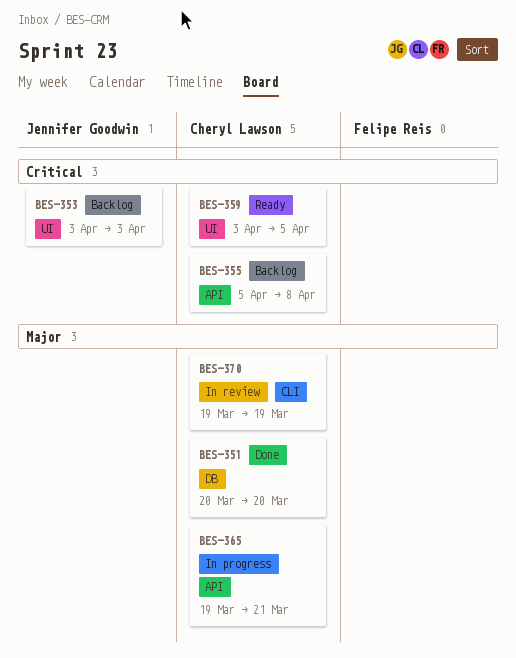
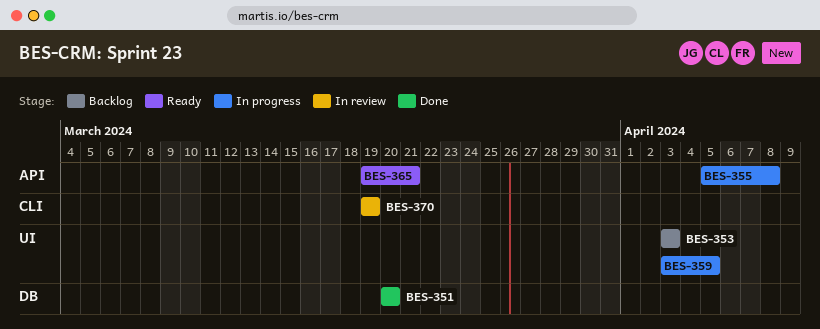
BES-355, status: Backlog -> In progress
BES-359, status: Ready -> In progress
BES-365, status: In progress -> Ready

